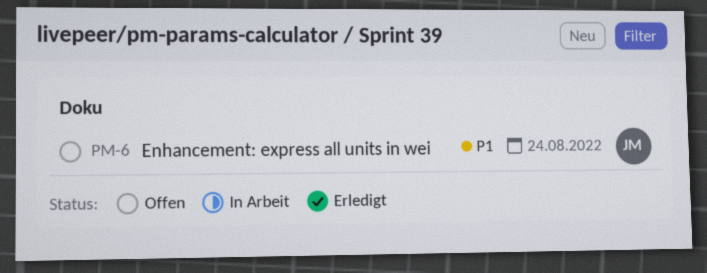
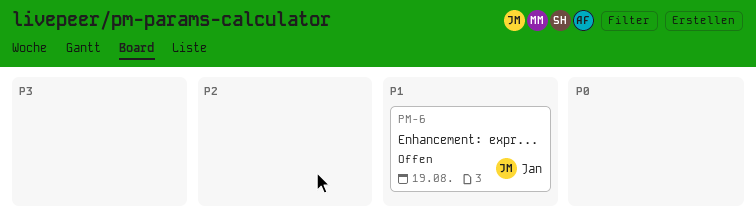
PM-6, due: Aug 24 -> Aug 19

